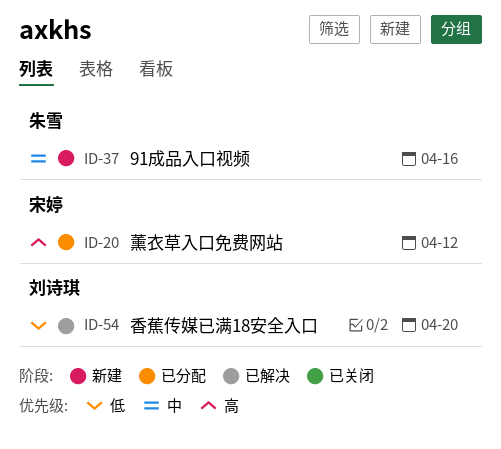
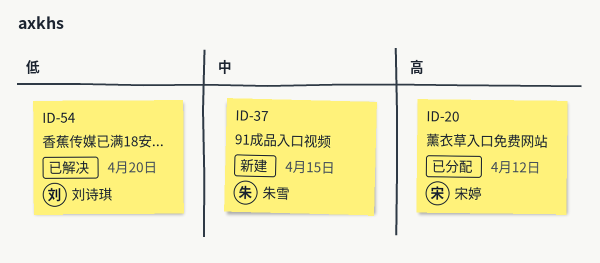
ID-37, due: Apr 16 -> Apr 15

